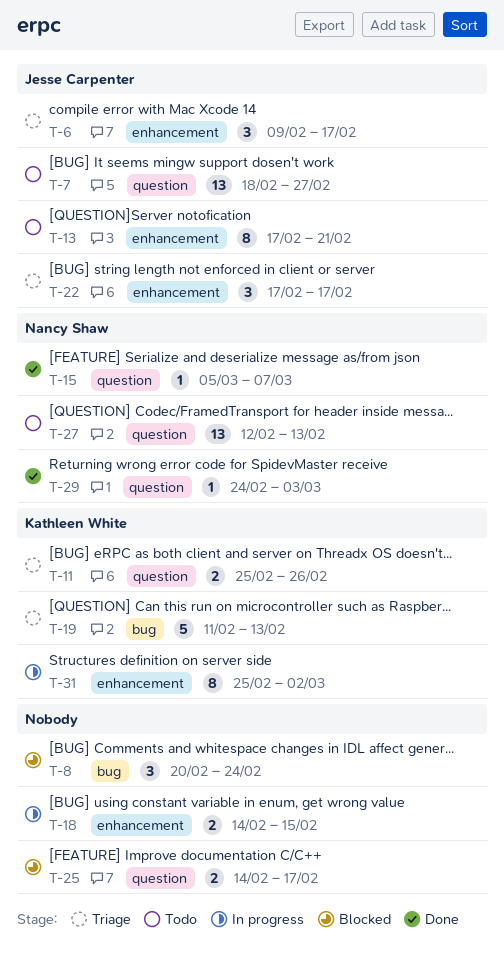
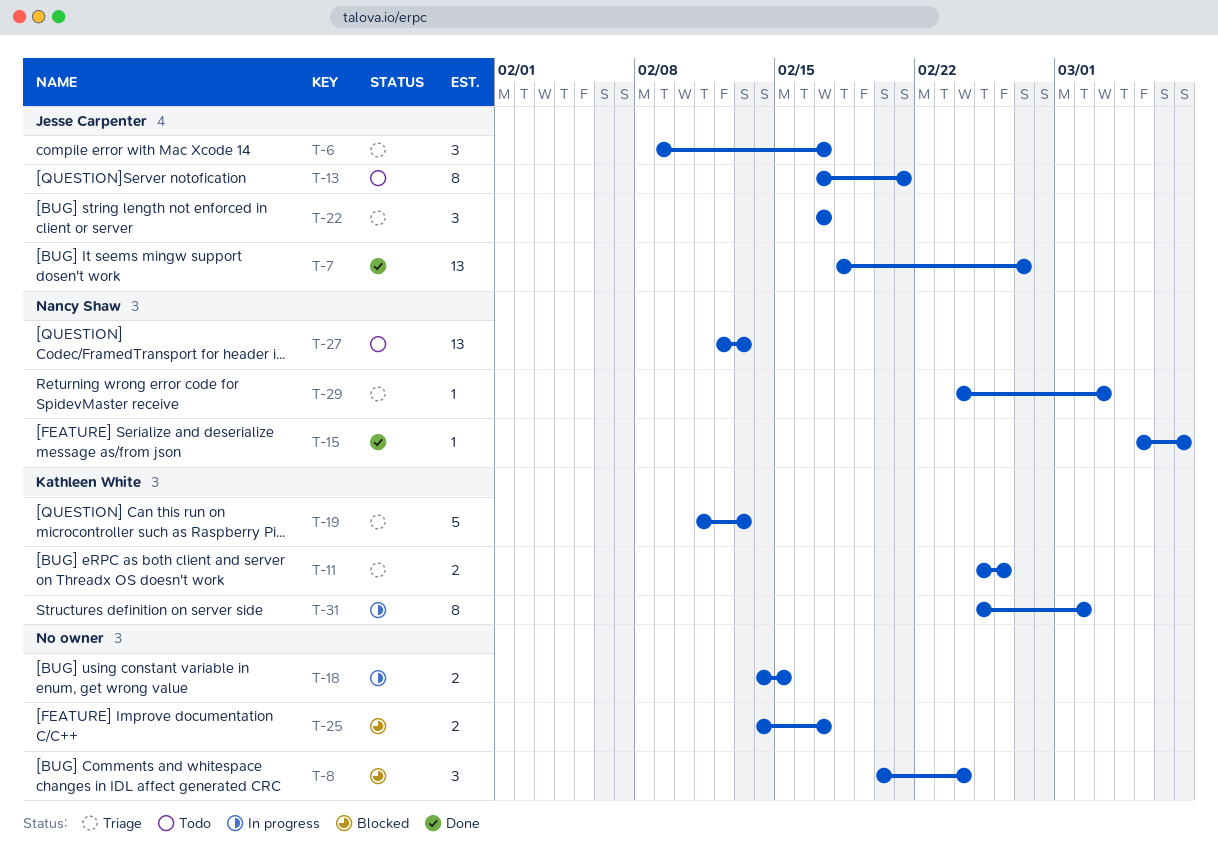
T-7, status: Todo -> Done
T-29, status: Done -> Triage

